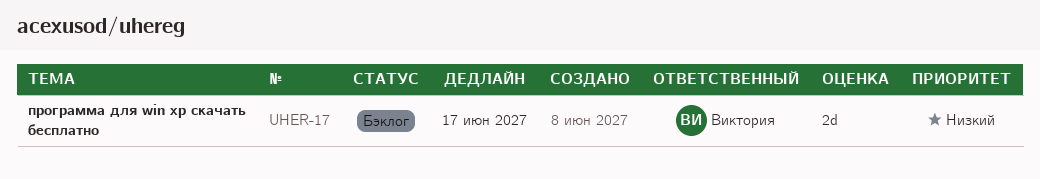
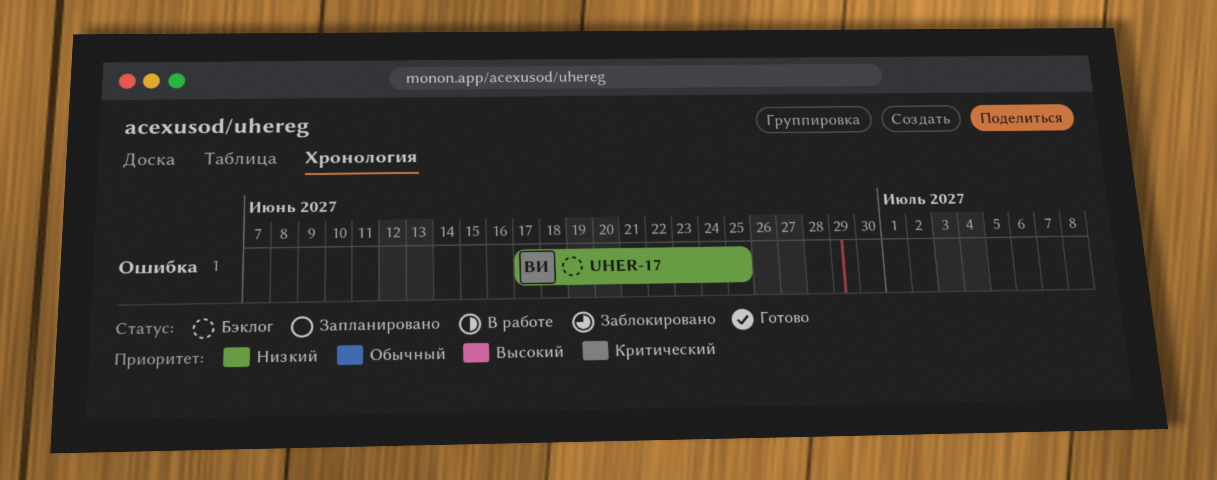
UHER-17, due: Jun 17 -> Jun 25

